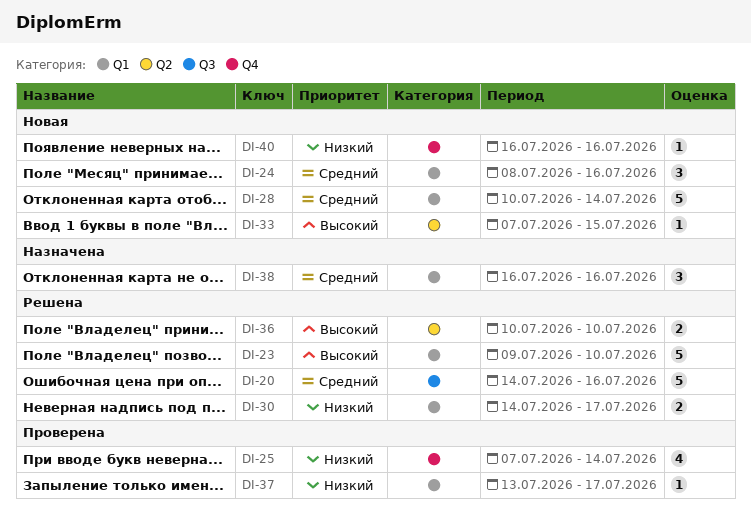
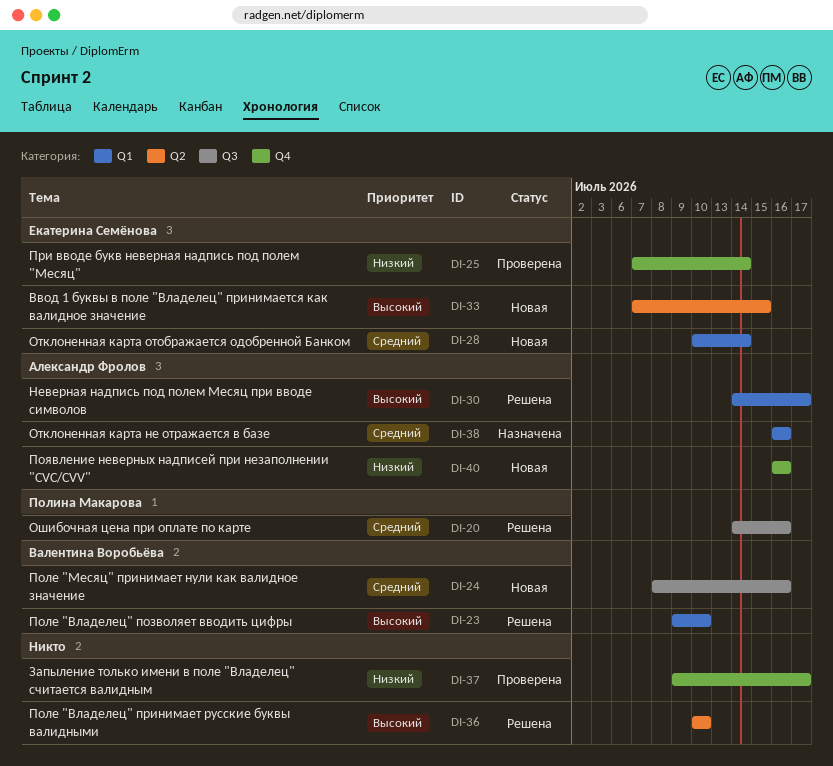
DI-24, label: Q1 -> Q3
DI-30, priority: Низкий -> Высокий
DI-37, label: Q1 -> Q4
DI-37, start: Jul 13 -> Jul 9

